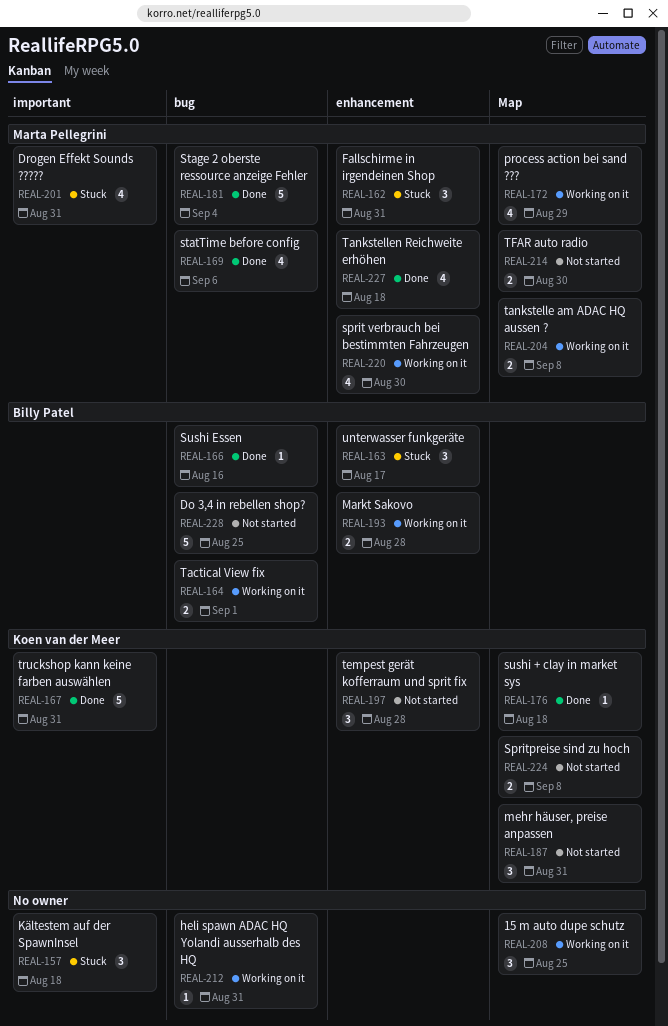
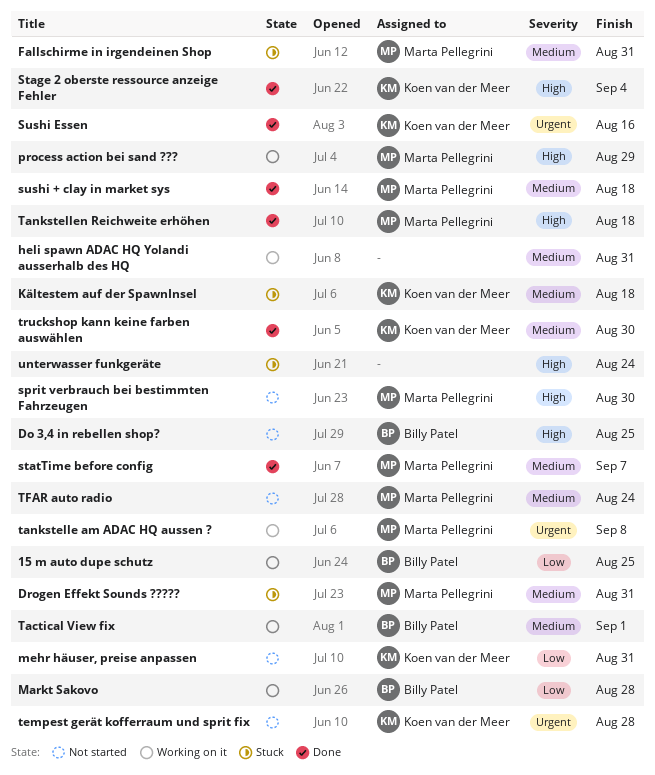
15 m auto dupe schutz, owner: none -> Billy Patel
Kältestem auf der SpawnInsel, owner: none -> Koen van der Meer
sprit verbrauch bei bestimmten Fahrzeugen, status: Working on it -> Not started
Spritpreise sind zu hoch: present -> none
Stage 2 oberste ressource anzeige Fehler, owner: Marta Pellegrini -> Koen van der Meer
statTime before config, due: Sep 6 -> Sep 7
sushi + clay in market sys, owner: Koen van der Meer -> Marta Pellegrini
Sushi Essen, owner: Billy Patel -> Koen van der Meer
TFAR auto radio, due: Aug 30 -> Aug 24
truckshop kann keine farben auswählen, due: Aug 31 -> Aug 30
unterwasser funkgeräte, owner: Billy Patel -> none
unterwasser funkgeräte, due: Aug 17 -> Aug 24

